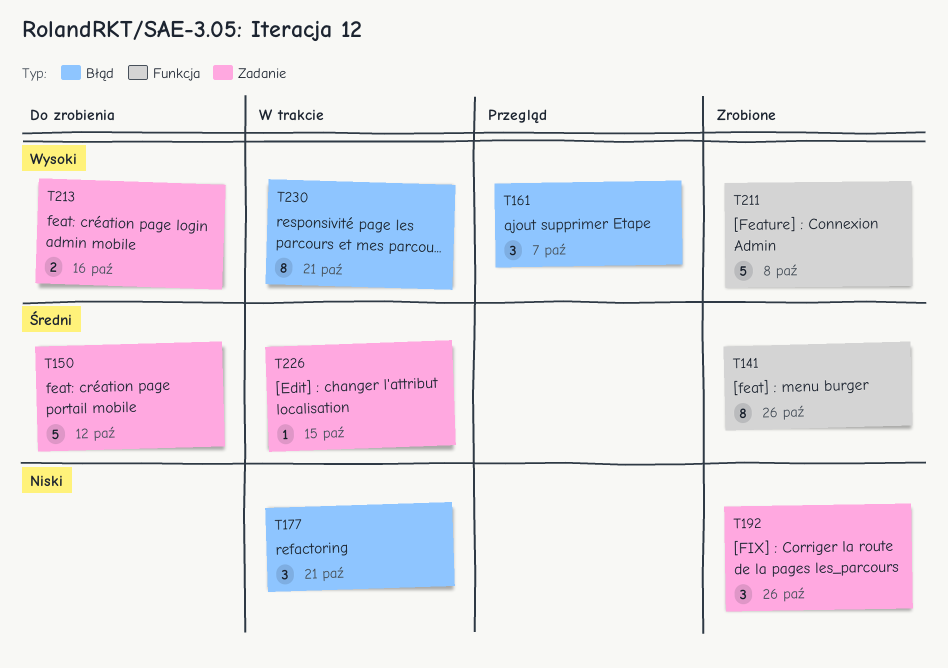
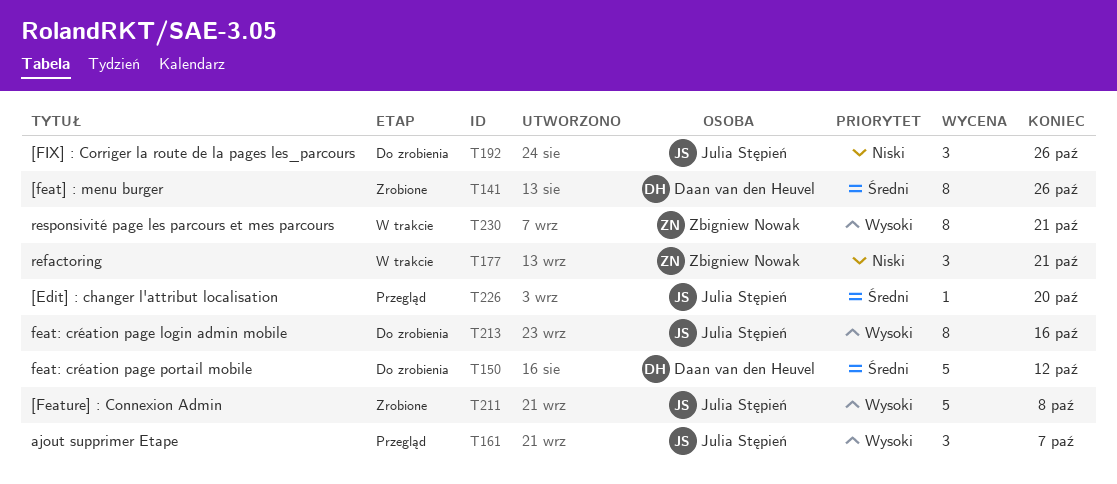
T192, status: Zrobione -> Do zrobienia
T213, estimate: 2 -> 8
T226, status: W trakcie -> Przegląd
T226, due: Oct 15 -> Oct 20

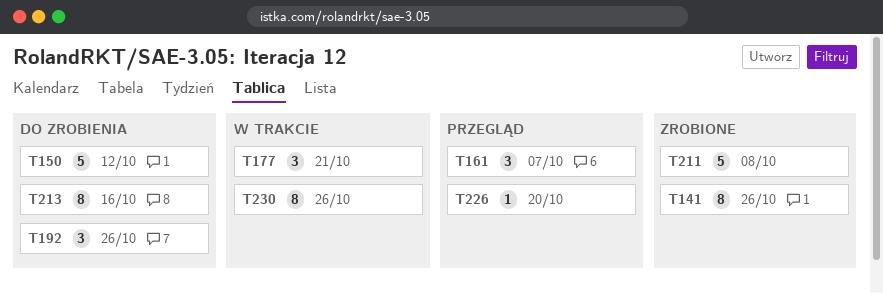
T230, due: Oct 21 -> Oct 26

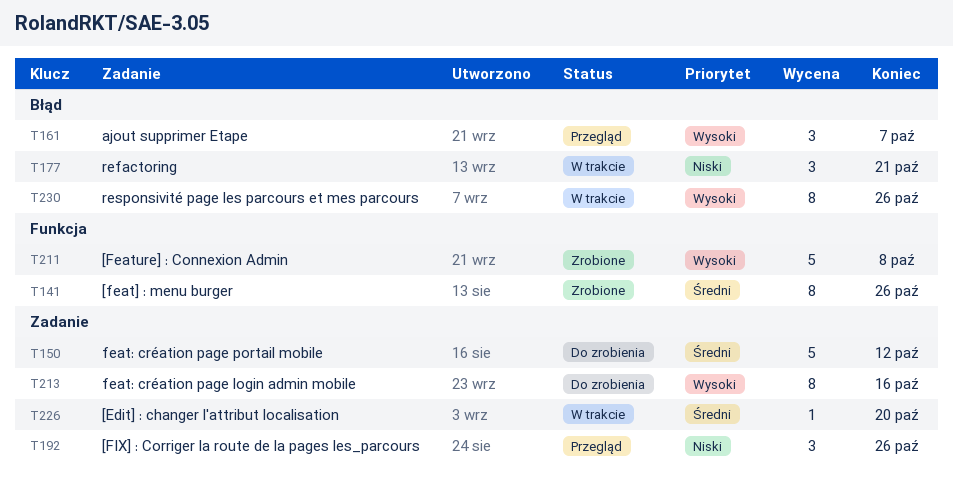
T192, status: Do zrobienia -> Przegląd
T226, status: Przegląd -> W trakcie

